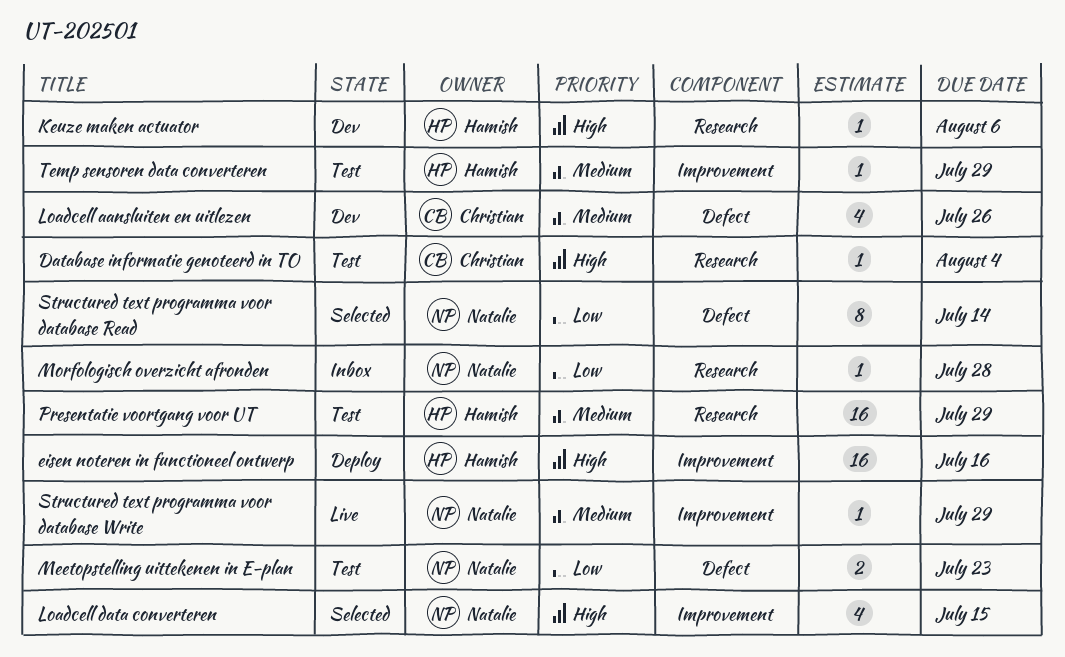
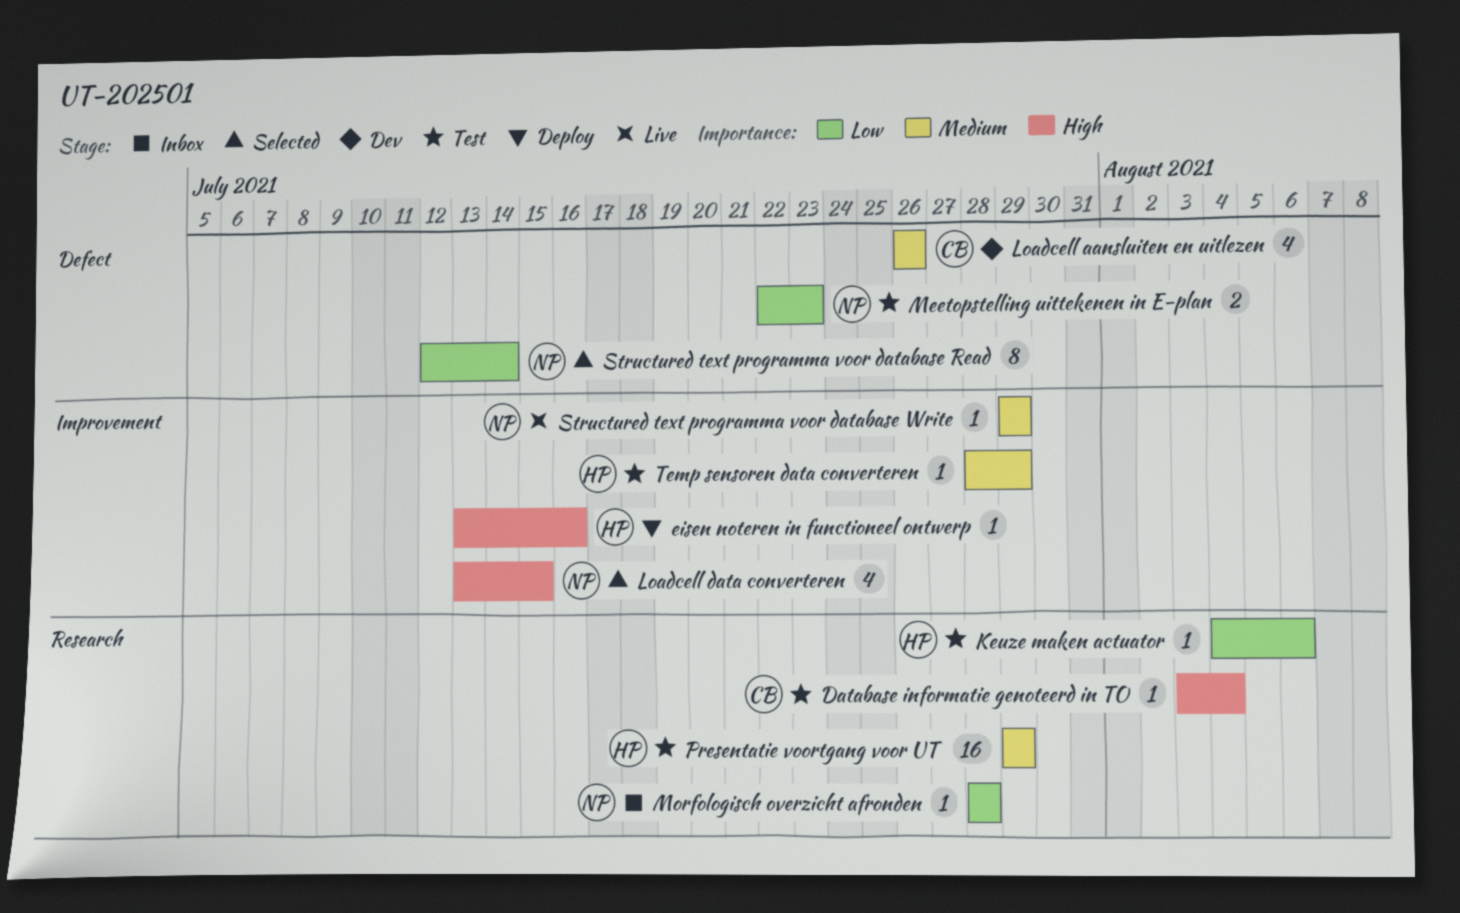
eisen noteren in functioneel ontwerp, estimate: 16 -> 1
Keuze maken actuator, status: Dev -> Test
Keuze maken actuator, priority: High -> Low

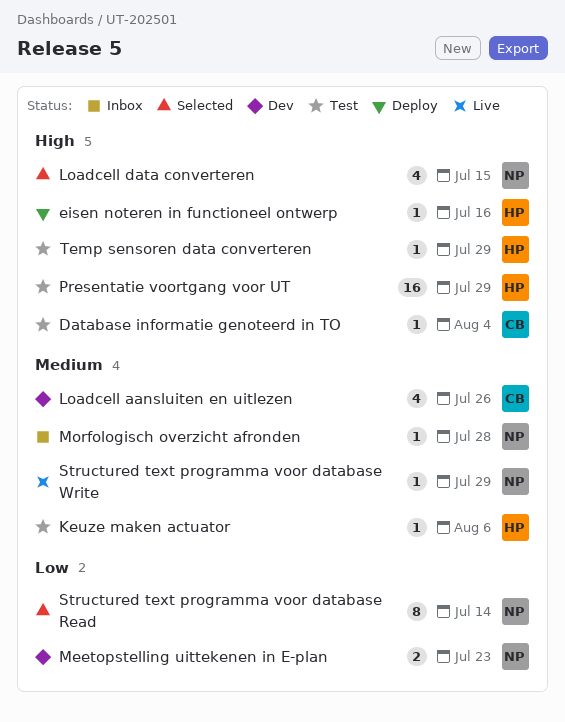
Keuze maken actuator, priority: Low -> Medium
Meetopstelling uittekenen in E-plan, status: Test -> Dev
Morfologisch overzicht afronden, priority: Low -> Medium
Presentatie voortgang voor UT, priority: Medium -> High
Temp sensoren data converteren, priority: Medium -> High

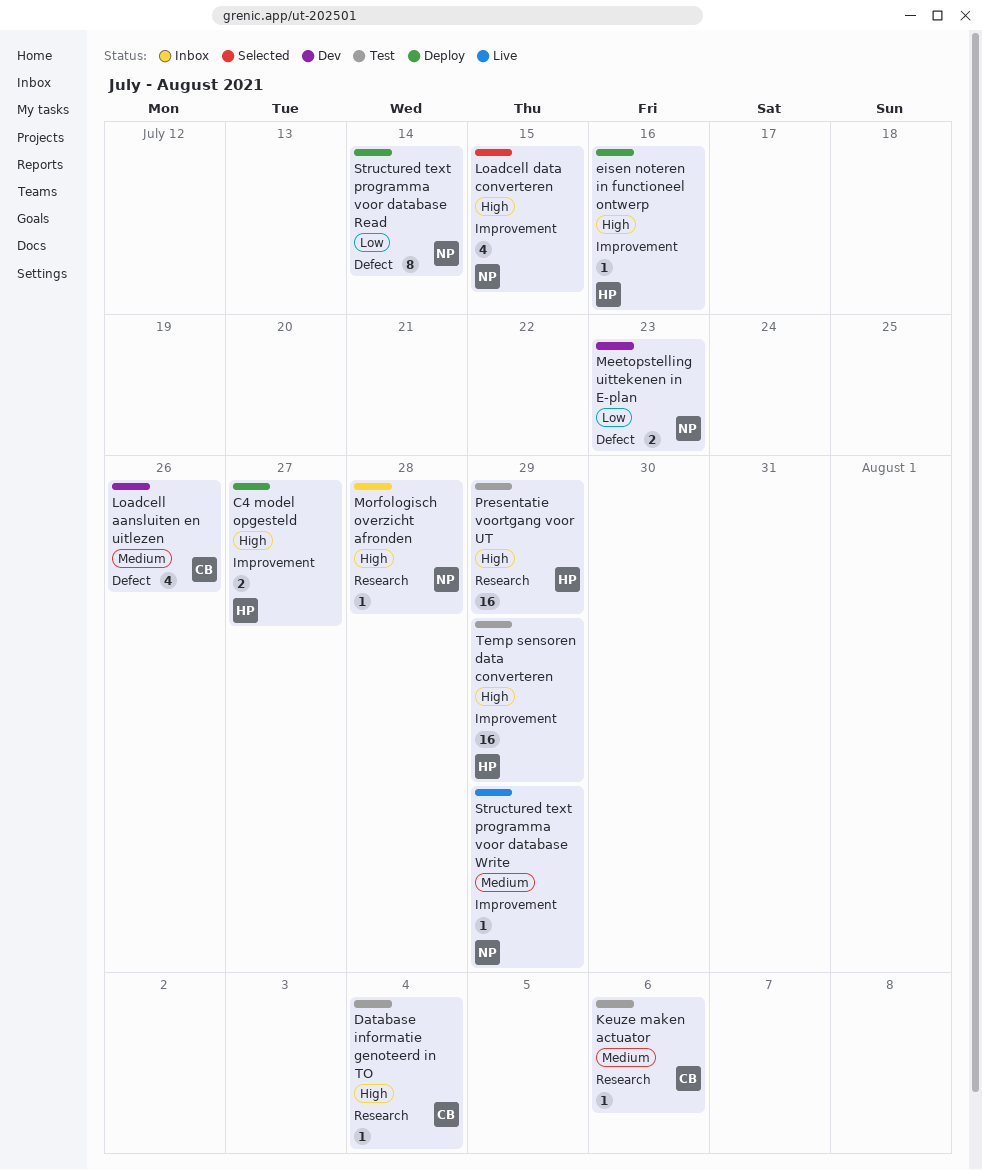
C4 model opgesteld: none -> present
Keuze maken actuator, owner: HP -> CB
Morfologisch overzicht afronden, priority: Medium -> High
Structured text programma voor database Read, status: Selected -> Deploy
Temp sensoren data converteren, estimate: 1 -> 16

